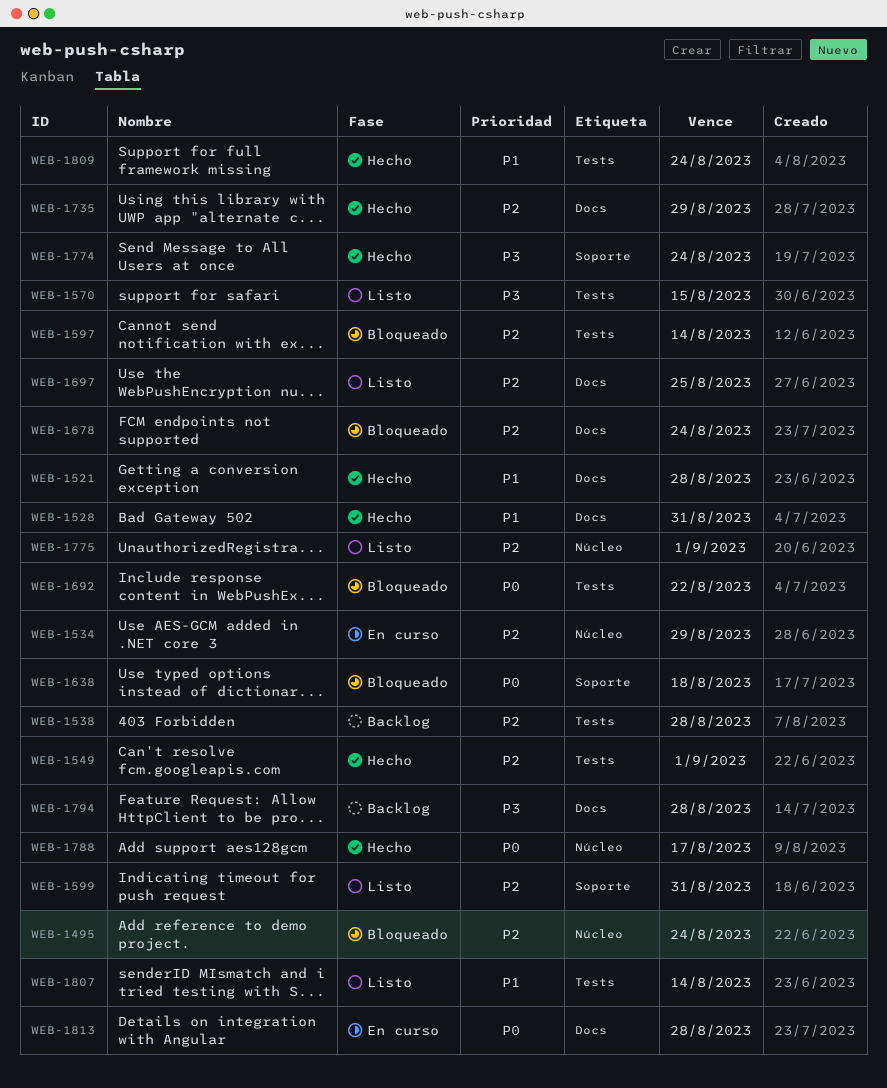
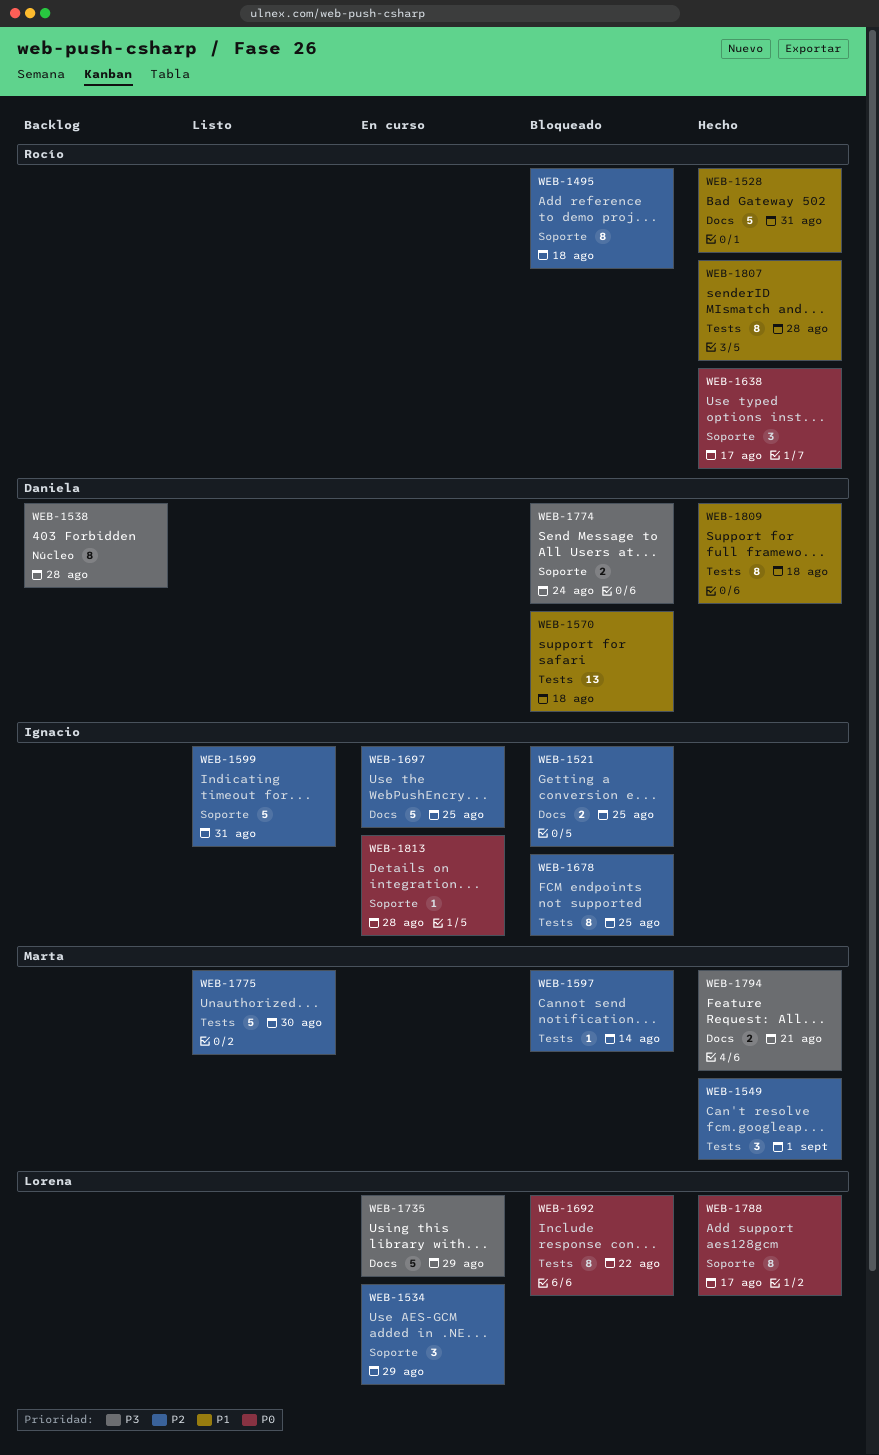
WEB-1495, label: Núcleo -> Soporte
WEB-1495, due: Aug 24 -> Aug 18
WEB-1521, status: Hecho -> Bloqueado
WEB-1521, priority: P1 -> P2
WEB-1521, due: Aug 28 -> Aug 25
WEB-1534, label: Núcleo -> Soporte
WEB-1538, priority: P2 -> P3
WEB-1538, label: Tests -> Núcleo
WEB-1570, status: Listo -> Bloqueado
WEB-1570, priority: P3 -> P1
WEB-1570, due: Aug 15 -> Aug 18
WEB-1638, status: Bloqueado -> Hecho
WEB-1638, due: Aug 18 -> Aug 17
WEB-1678, label: Docs -> Tests
WEB-1678, due: Aug 24 -> Aug 25
WEB-1697, status: Listo -> En curso
WEB-1735, status: Hecho -> En curso
WEB-1735, priority: P2 -> P3
WEB-1774, status: Hecho -> Bloqueado
WEB-1775, label: Núcleo -> Tests
WEB-1775, due: Sep 1 -> Aug 30
WEB-1788, label: Núcleo -> Soporte
WEB-1794, status: Backlog -> Hecho
WEB-1794, due: Aug 28 -> Aug 21
WEB-1807, status: Listo -> Hecho
WEB-1807, due: Aug 14 -> Aug 28
WEB-1809, due: Aug 24 -> Aug 18
WEB-1813, label: Docs -> Soporte

